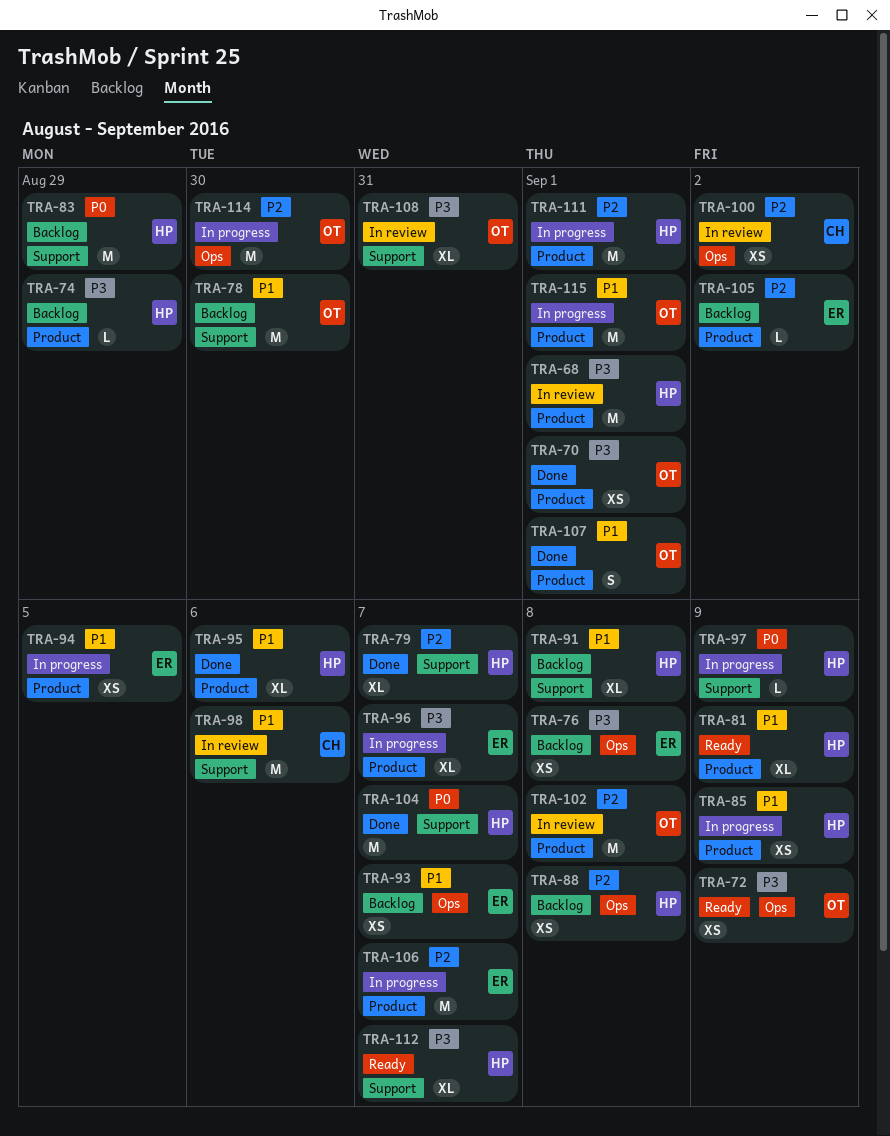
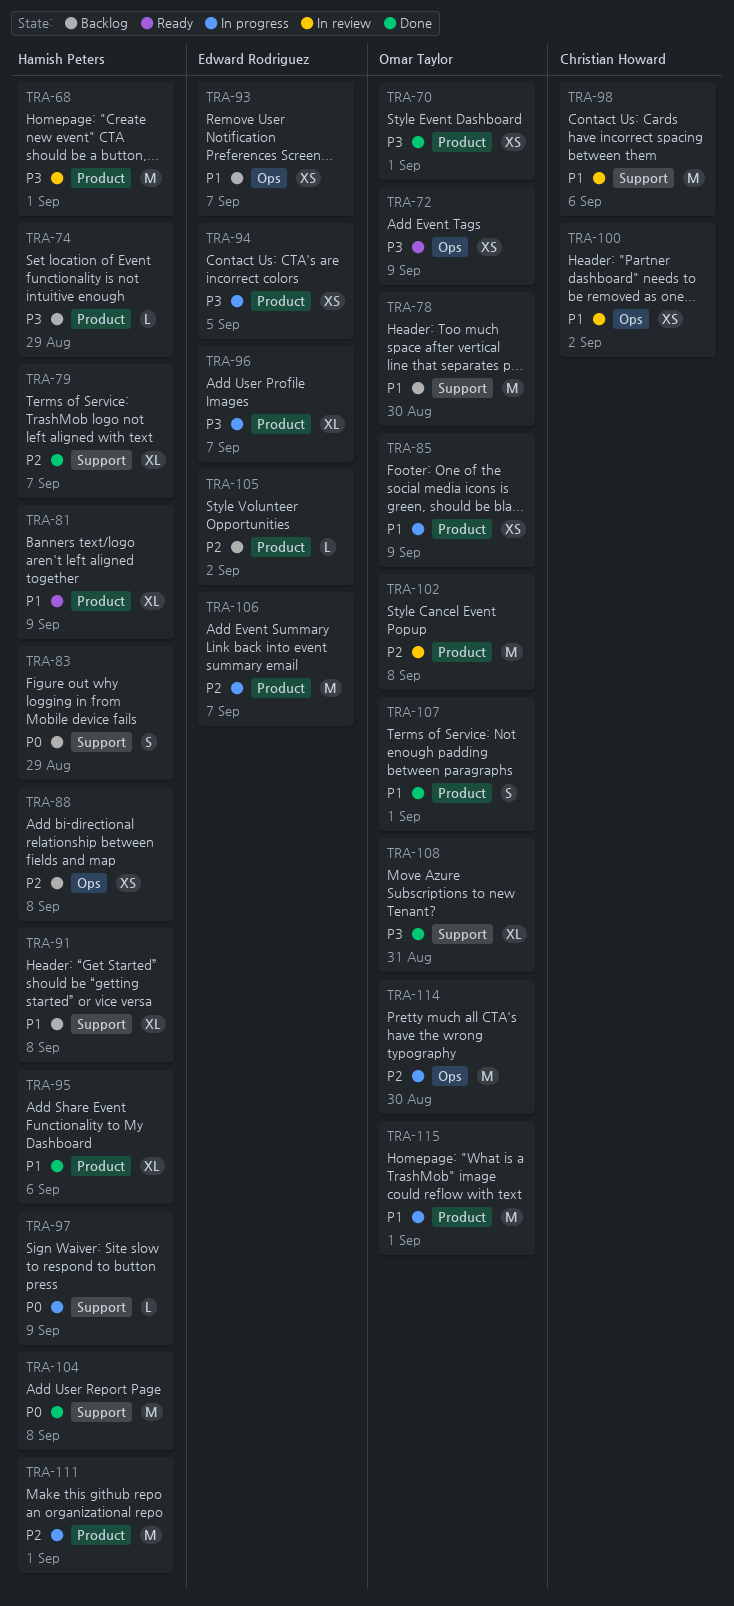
TRA-76: present -> none
TRA-83, estimate: M -> S
TRA-85, owner: Hamish Peters -> Omar Taylor
TRA-94, priority: P1 -> P3
TRA-100, priority: P2 -> P1
TRA-104, due: Sep 7 -> Sep 8
TRA-108, status: In review -> Done
TRA-112: present -> none

